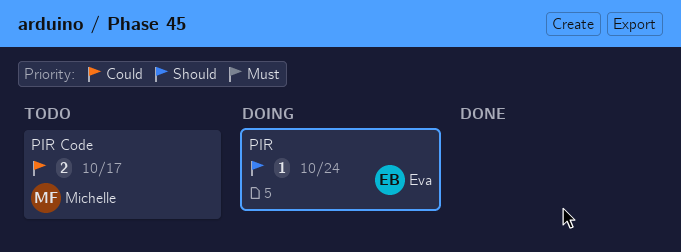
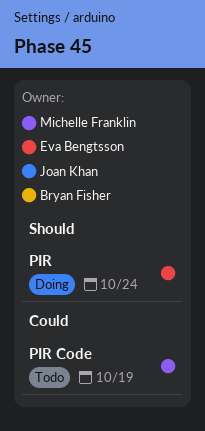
PIR Code, due: Oct 17 -> Oct 19

